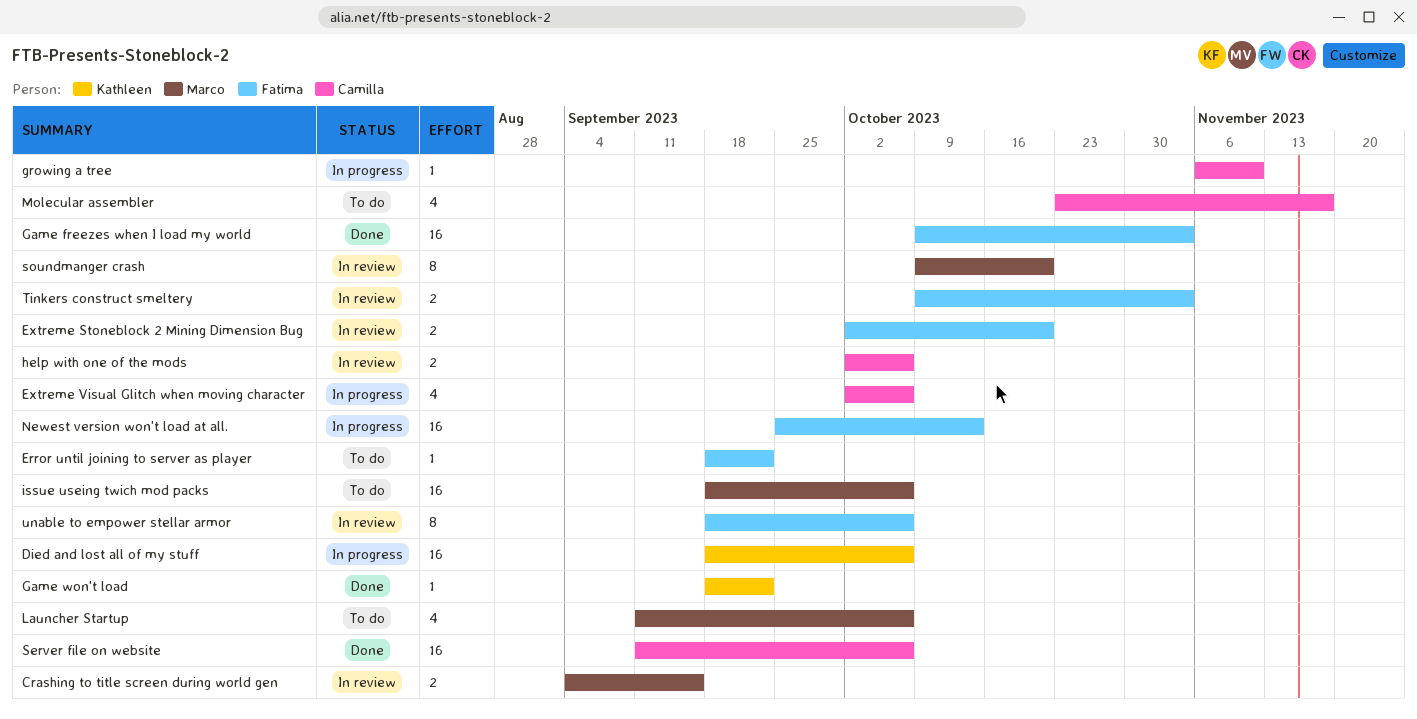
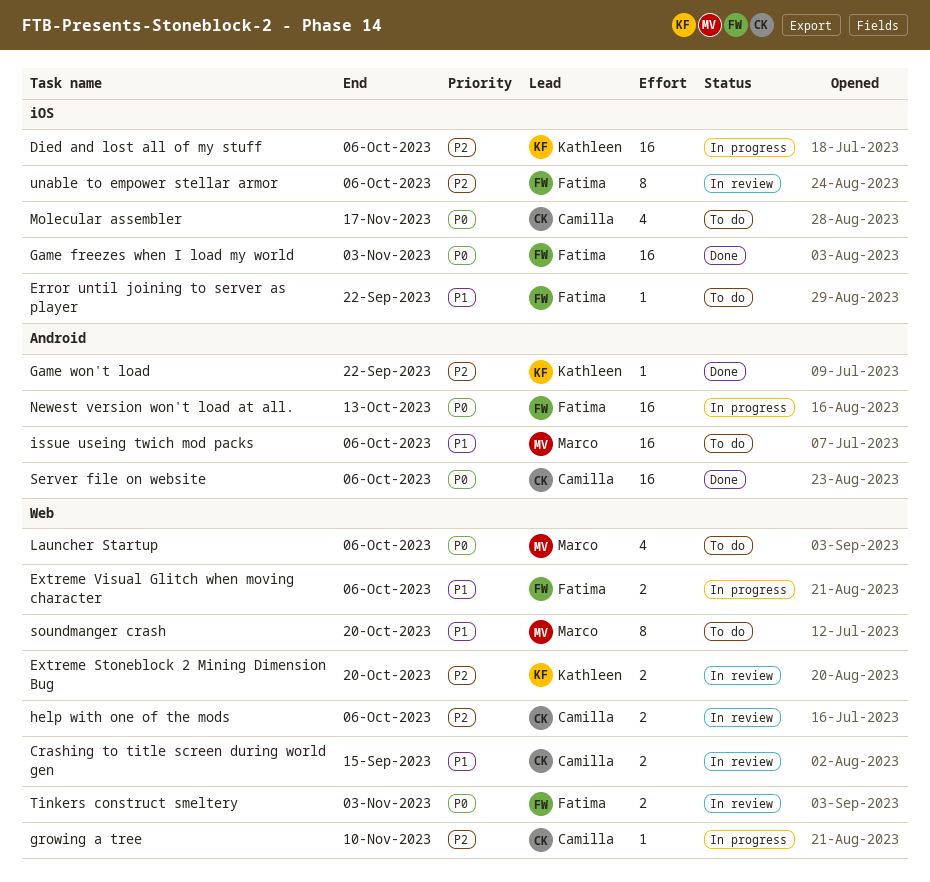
Crashing to title screen during world gen, owner: Marco -> Camilla
Extreme Stoneblock 2 Mining Dimension Bug, owner: Fatima -> Kathleen
Extreme Visual Glitch when moving character, owner: Camilla -> Fatima
Extreme Visual Glitch when moving character, estimate: 4 -> 2
soundmanger crash, status: In review -> To do

